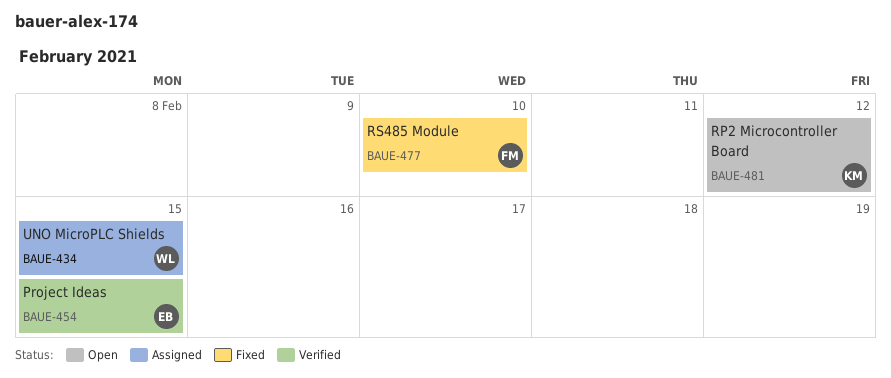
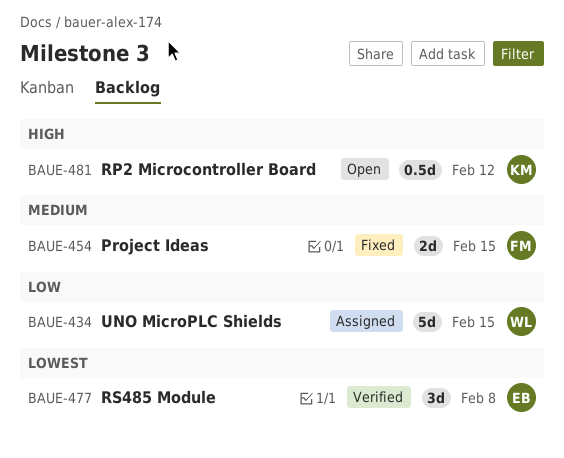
BAUE-454, status: Verified -> Fixed
BAUE-454, owner: EB -> FM
BAUE-477, status: Fixed -> Verified
BAUE-477, owner: FM -> EB
BAUE-477, due: Feb 10 -> Feb 8

